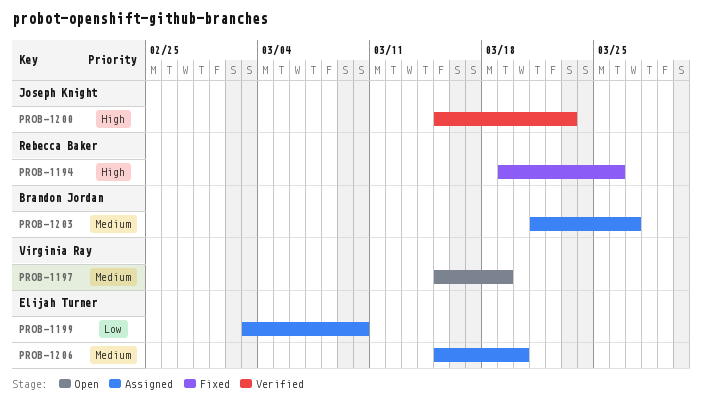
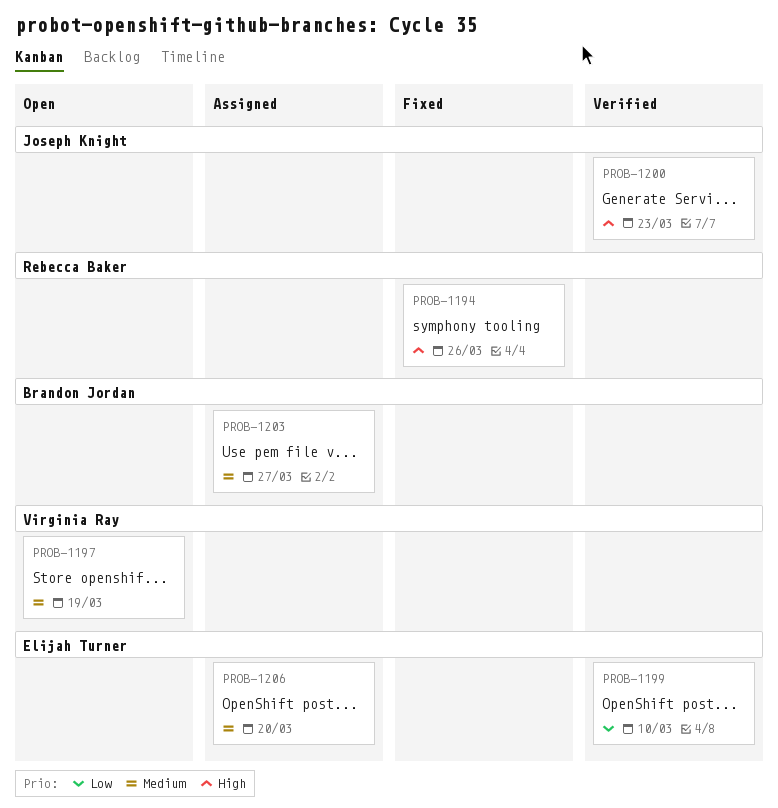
PROB-1199, status: Assigned -> Verified

